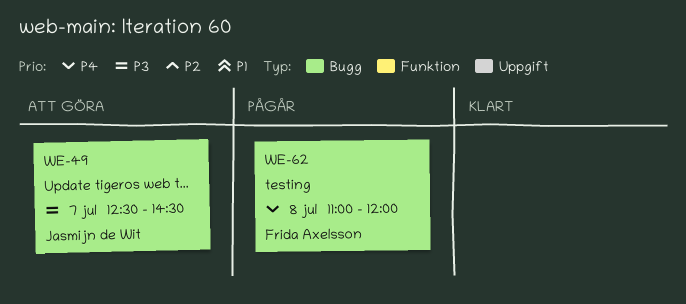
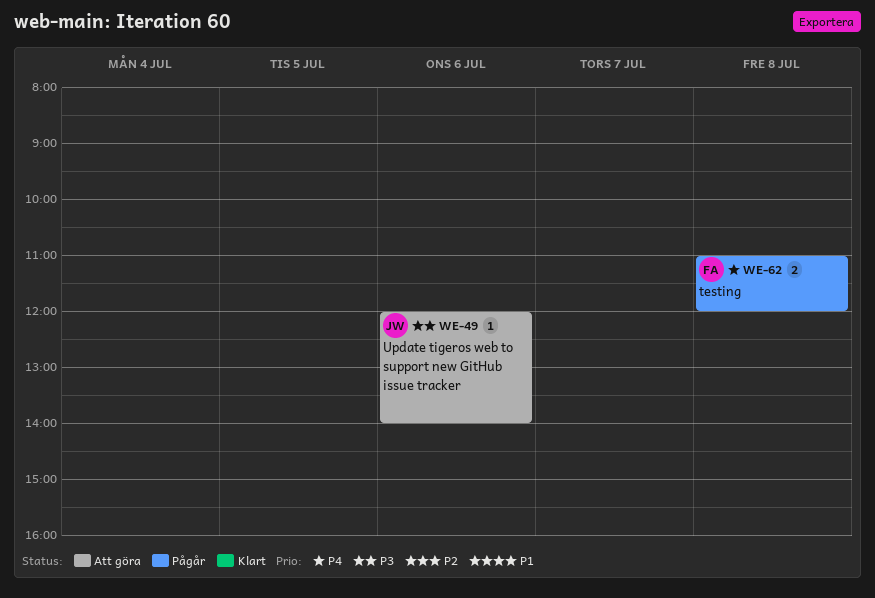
WE-49, day: Jul 7 -> Jul 6
WE-49, begins: 12:30 -> 12:00
WE-49, ends: 14:30 -> 14:00

